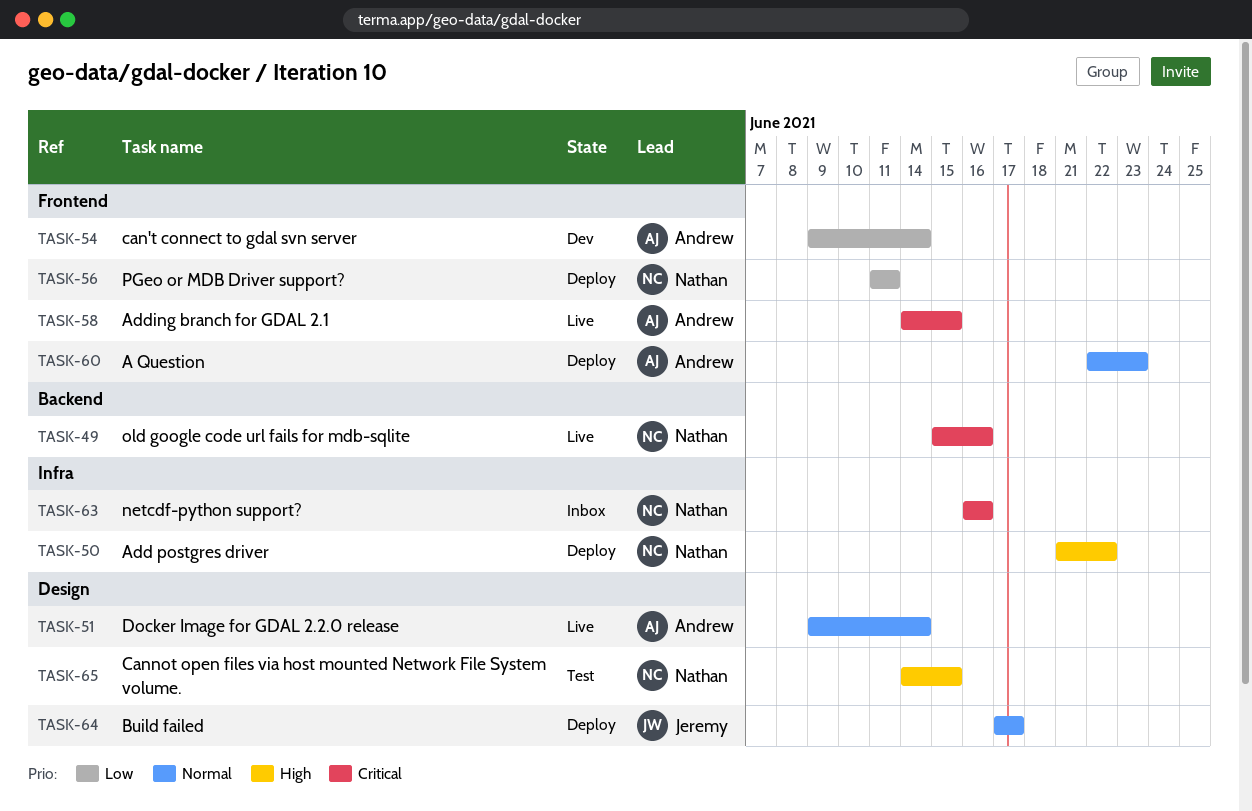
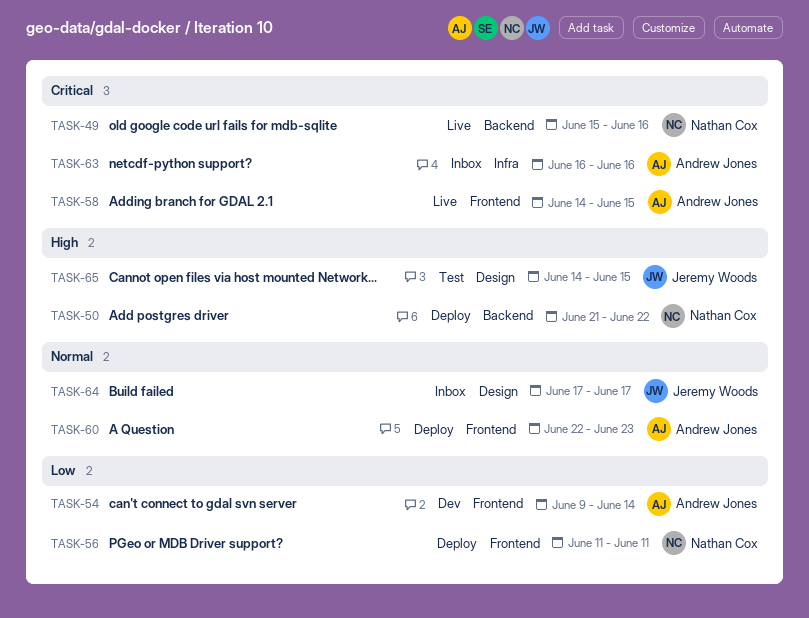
TASK-50, label: Infra -> Backend
TASK-51: present -> none
TASK-63, owner: Nathan Cox -> Andrew Jones
TASK-64, status: Deploy -> Inbox
TASK-65, owner: Nathan Cox -> Jeremy Woods

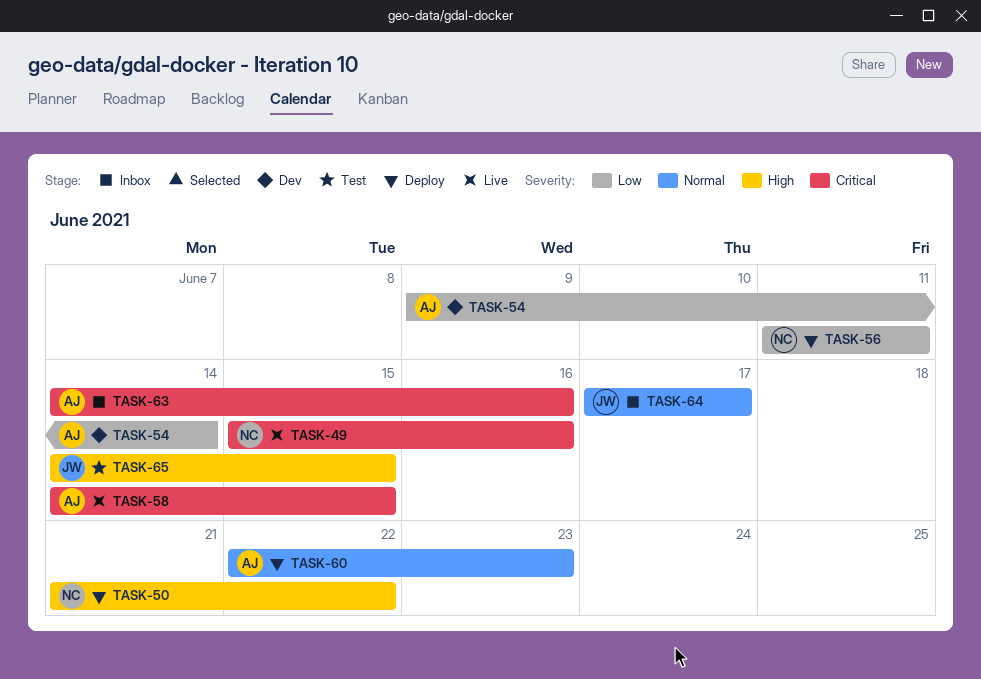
TASK-63, start: Jun 16 -> Jun 14

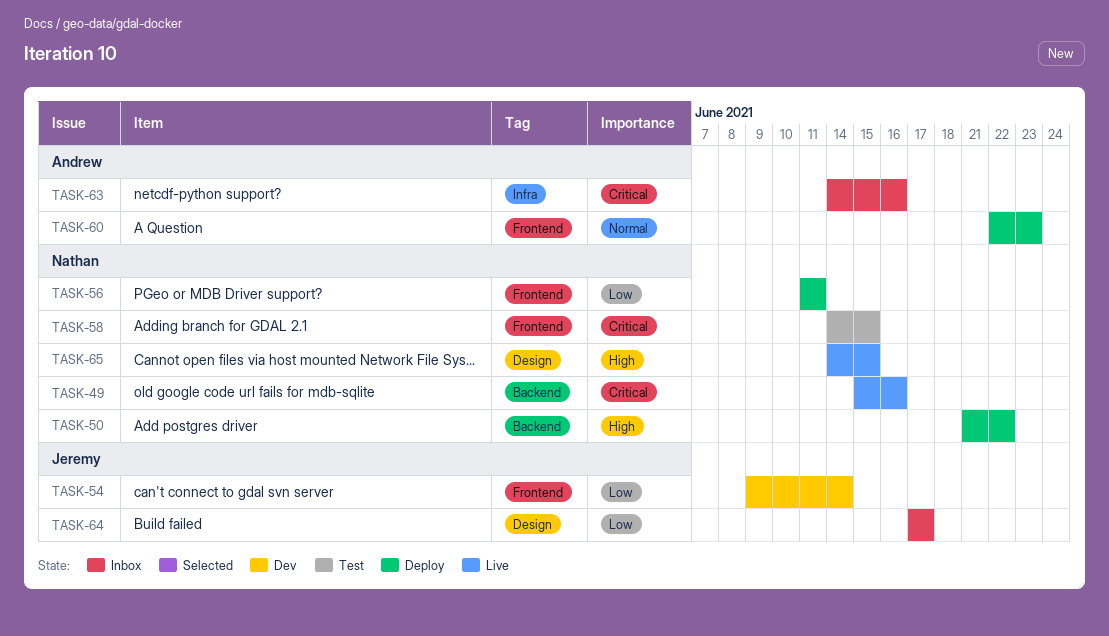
TASK-54, owner: Andrew -> Jeremy
TASK-58, status: Live -> Test
TASK-58, owner: Andrew -> Nathan
TASK-64, priority: Normal -> Low
TASK-65, status: Test -> Live
TASK-65, owner: Jeremy -> Nathan

